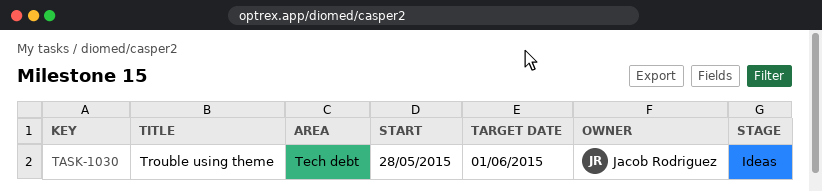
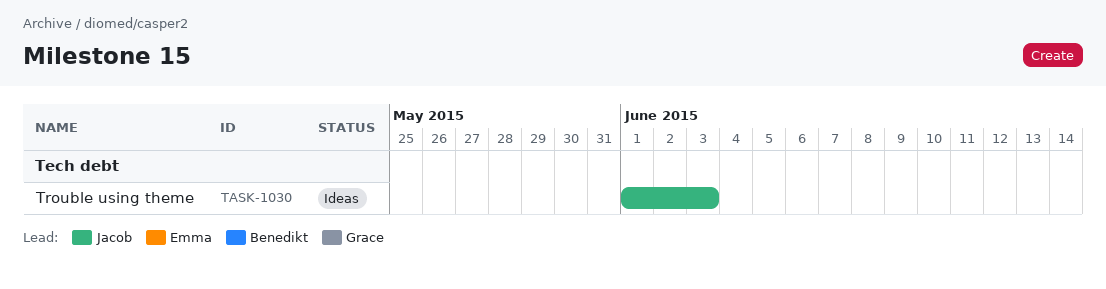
TASK-1030, start: May 28 -> Jun 1
TASK-1030, due: Jun 1 -> Jun 3

